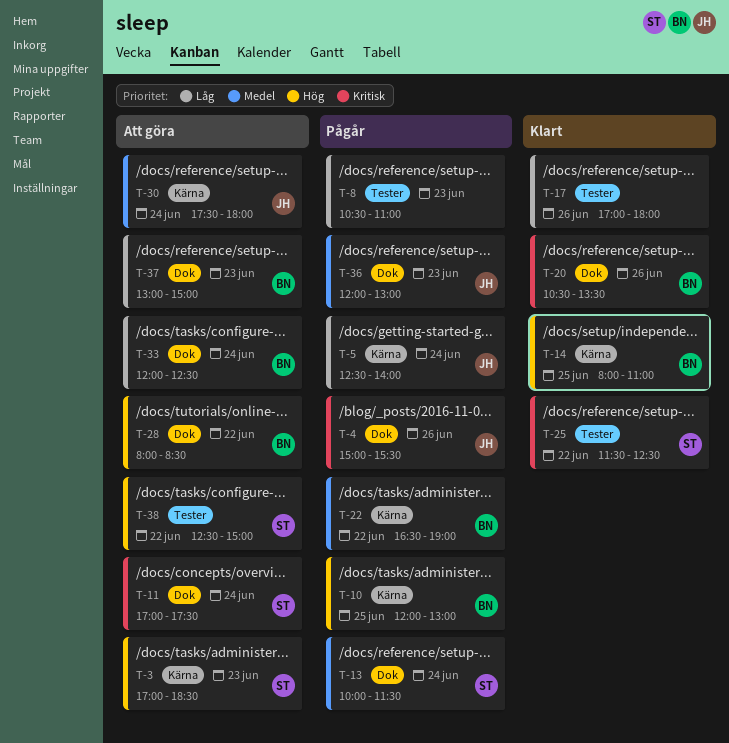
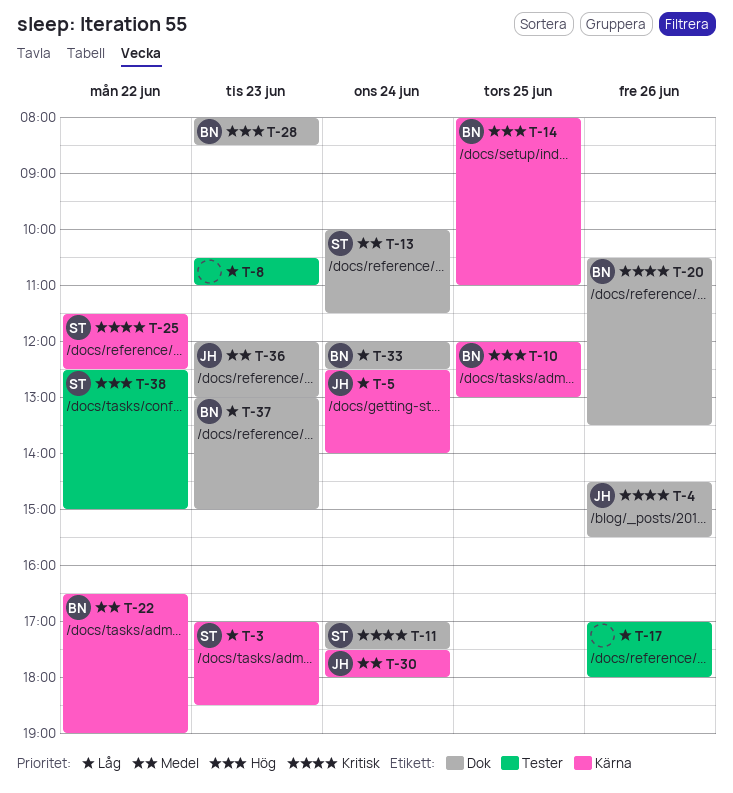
T-3, priority: Hög -> Låg
T-4, begins: 15:00 -> 14:30
T-25, label: Tester -> Kärna
T-28, day: Jun 22 -> Jun 23

